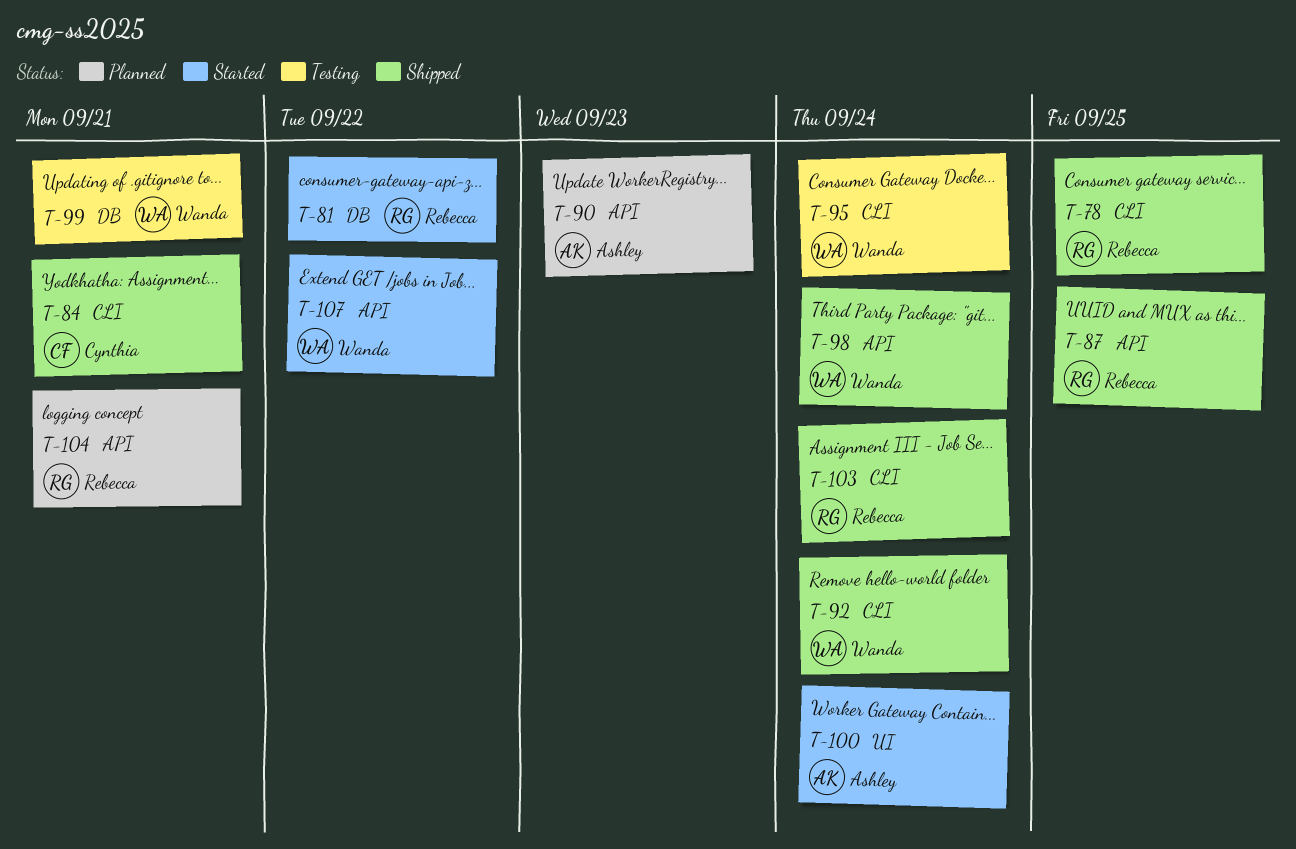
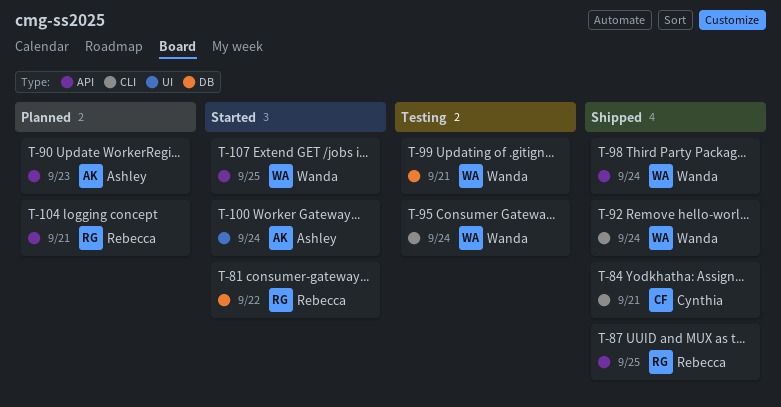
T-78: present -> none
T-103: present -> none
T-107, due: Sep 22 -> Sep 25

